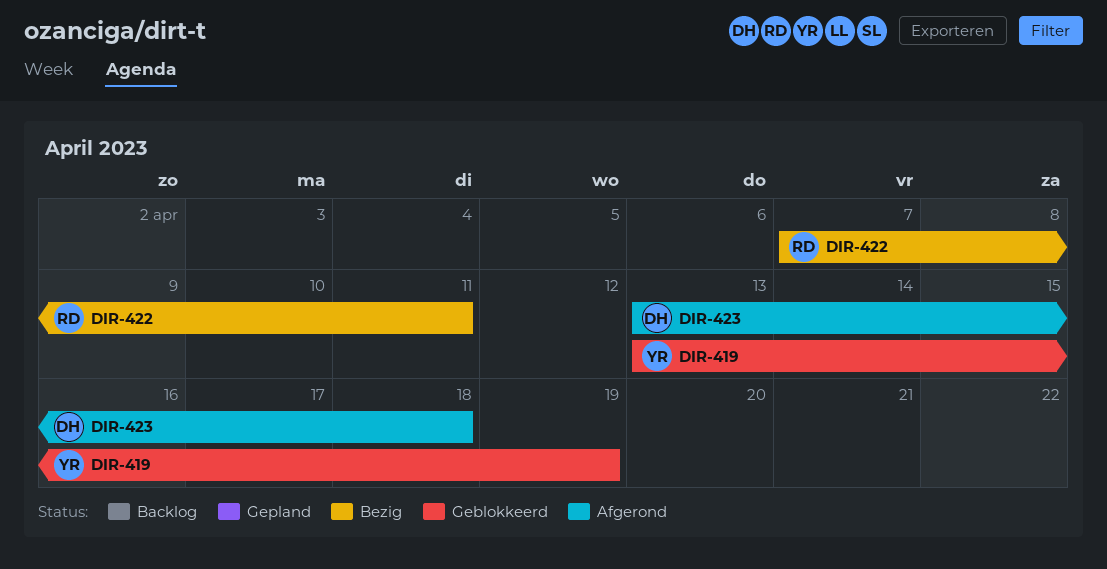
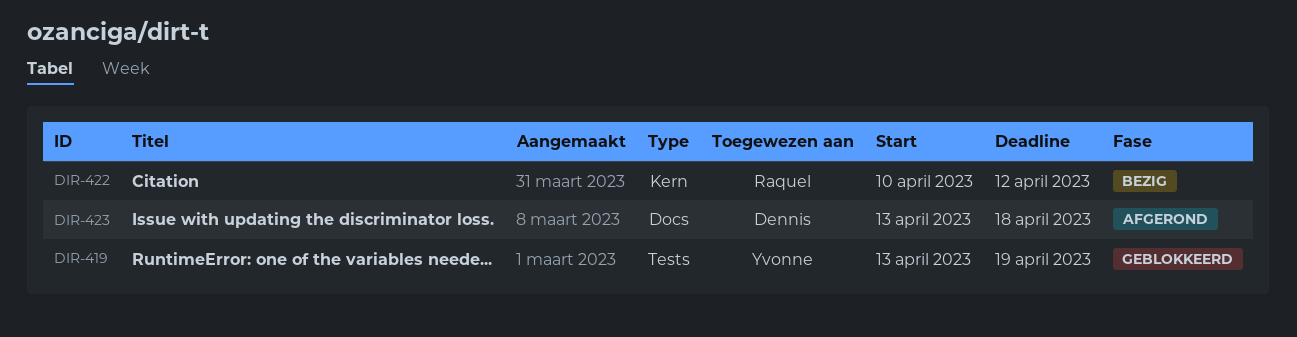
DIR-422, start: Apr 7 -> Apr 10
DIR-422, due: Apr 11 -> Apr 12

